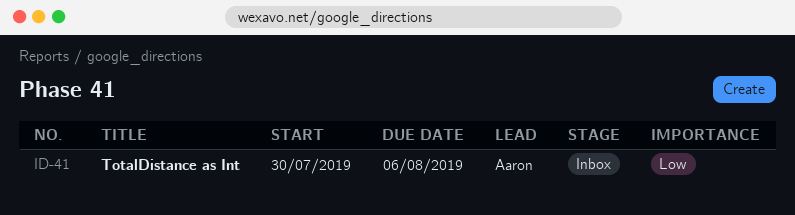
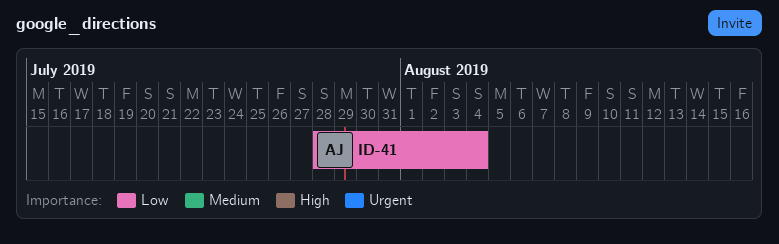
ID-41, start: Jul 30 -> Jul 28
ID-41, due: Aug 6 -> Aug 4

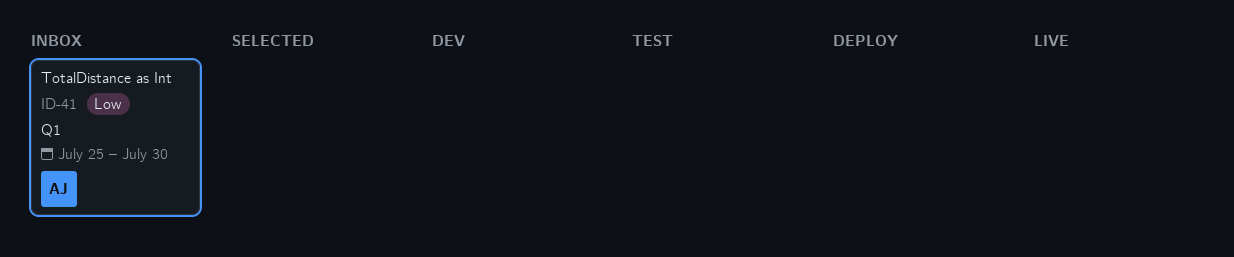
ID-41, start: Jul 28 -> Jul 25
ID-41, due: Aug 4 -> Jul 30

